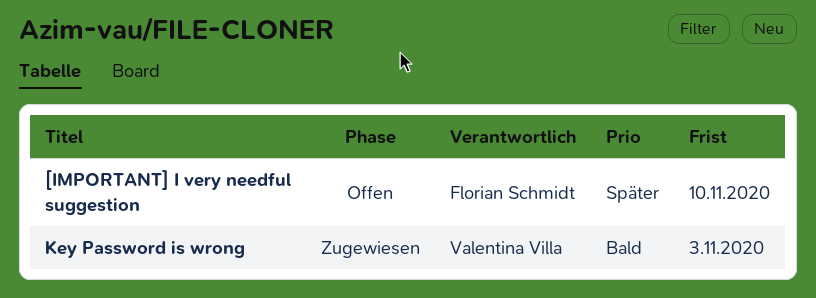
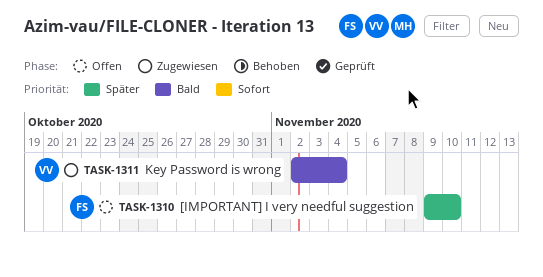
Key Password is wrong, due: Nov 3 -> Nov 4

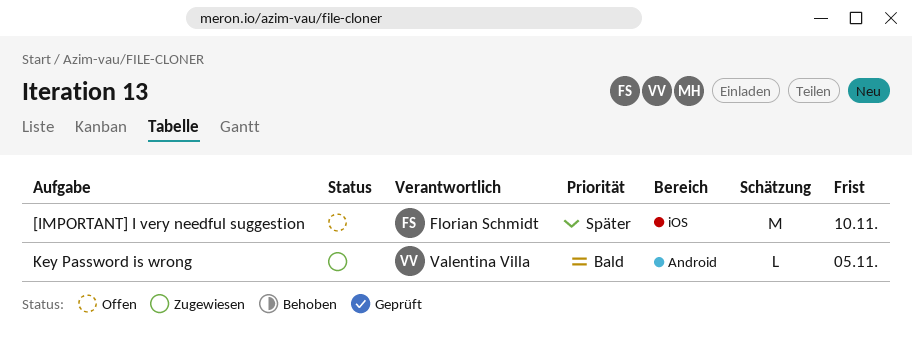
Key Password is wrong, due: Nov 4 -> Nov 5

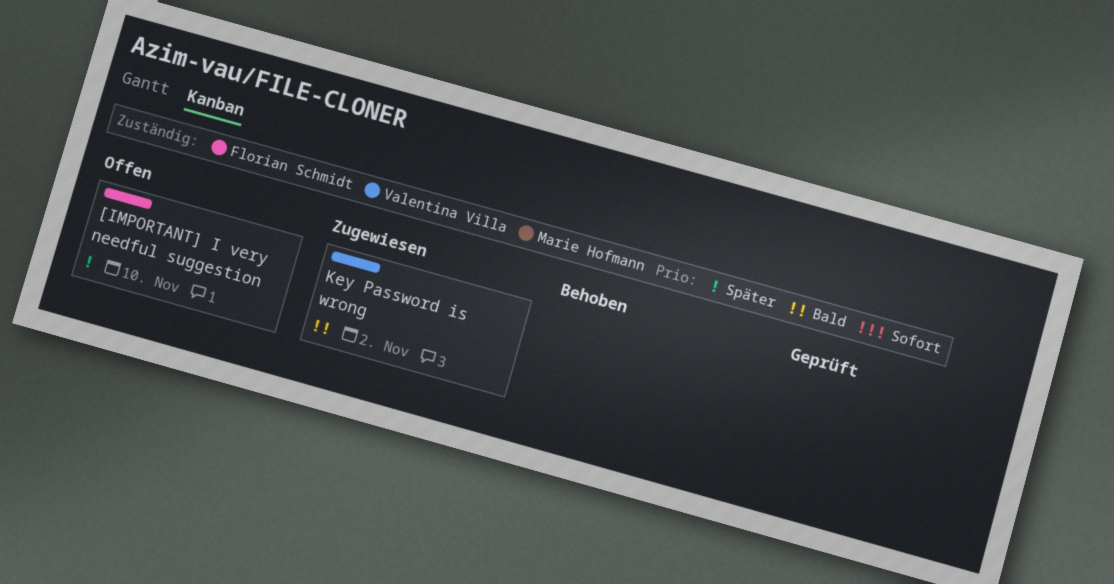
Key Password is wrong, due: Nov 5 -> Nov 2

